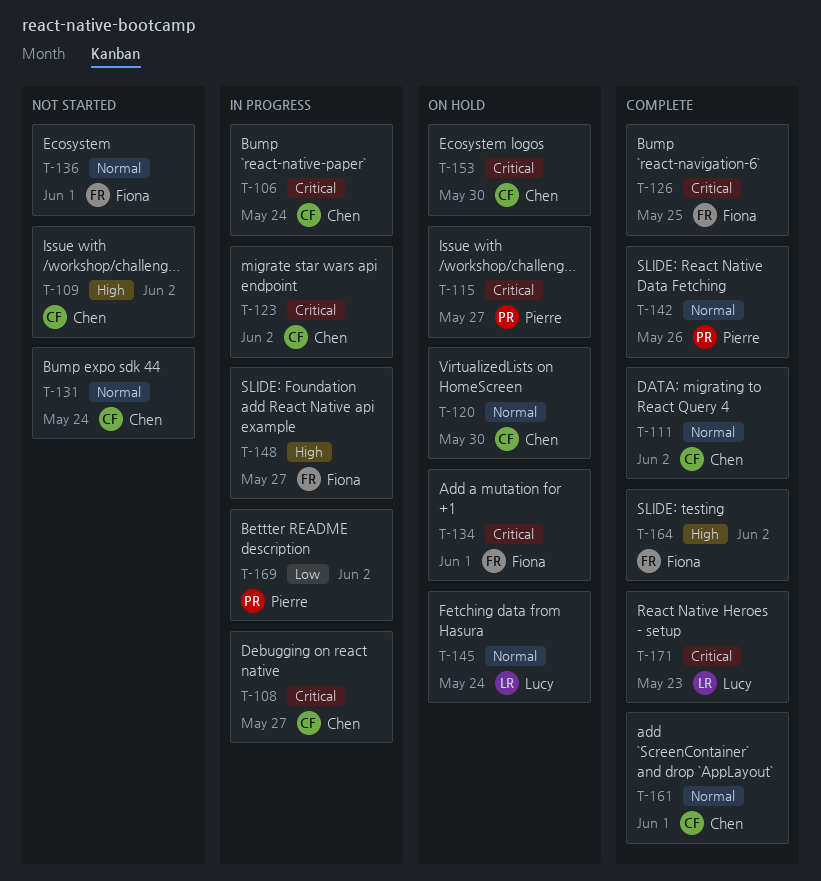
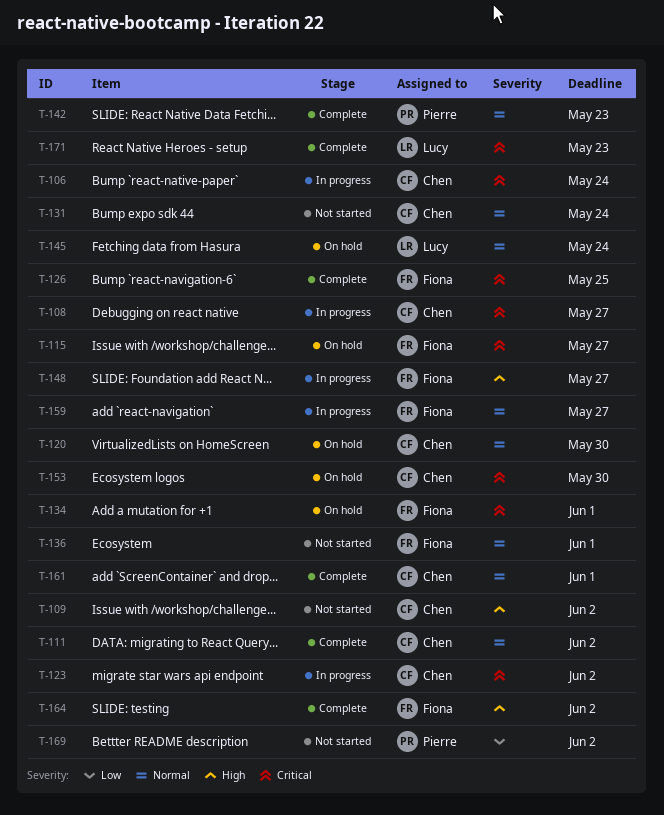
T-115, owner: Pierre -> Fiona
T-142, due: May 26 -> May 23
T-159: none -> present
T-169, status: In progress -> Not started

